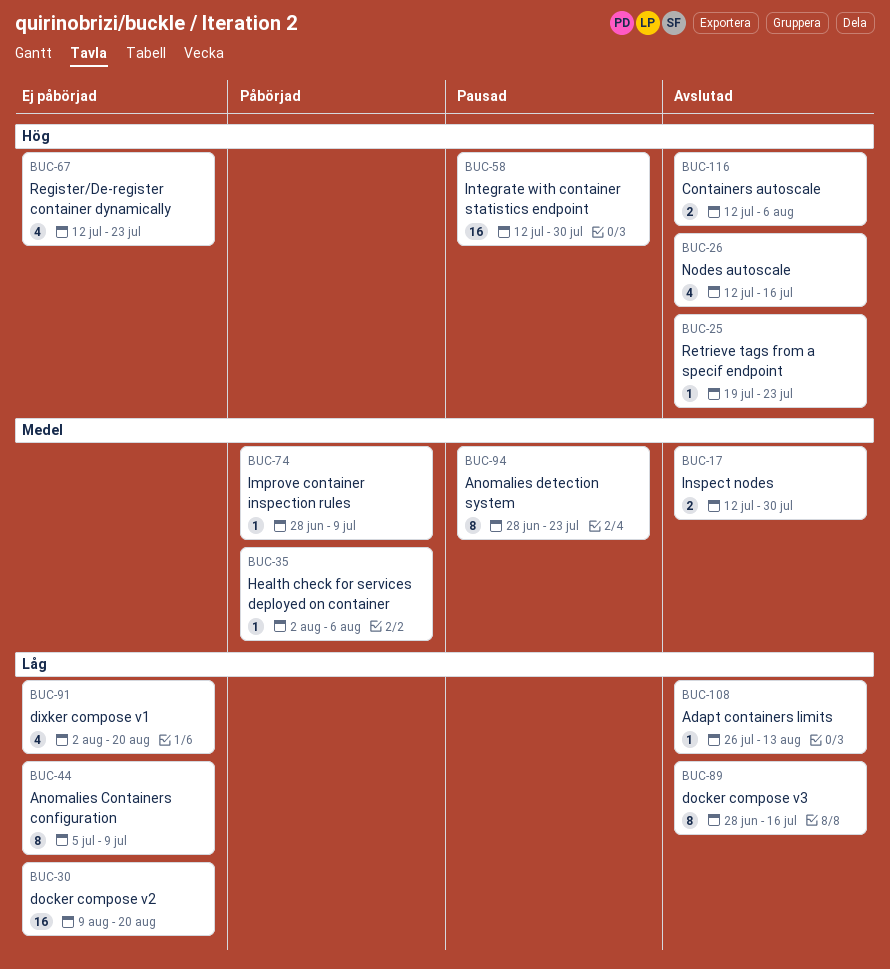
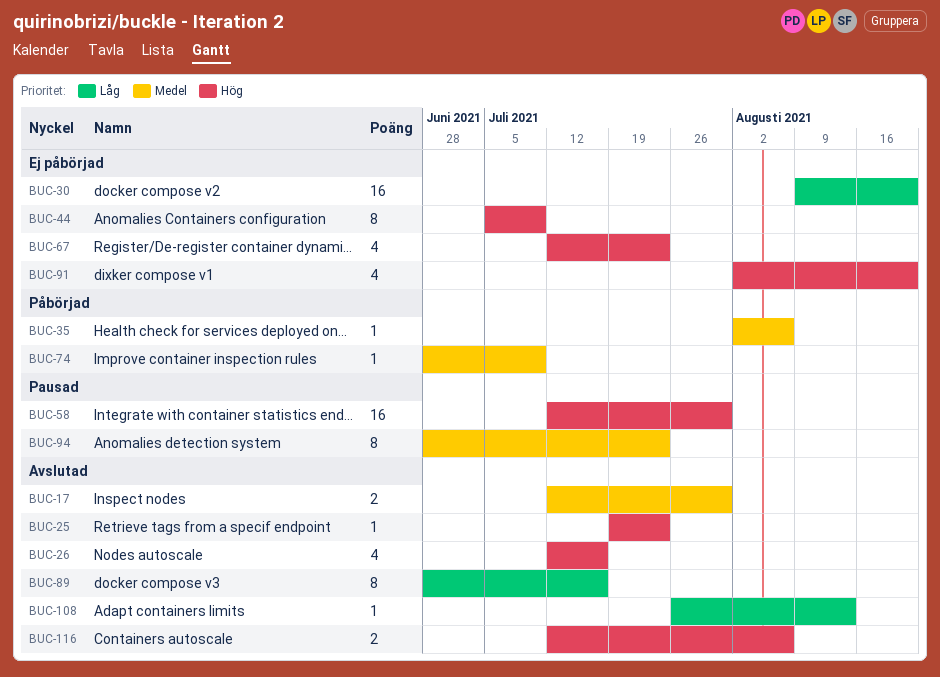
BUC-44, priority: Låg -> Hög
BUC-91, priority: Låg -> Hög

